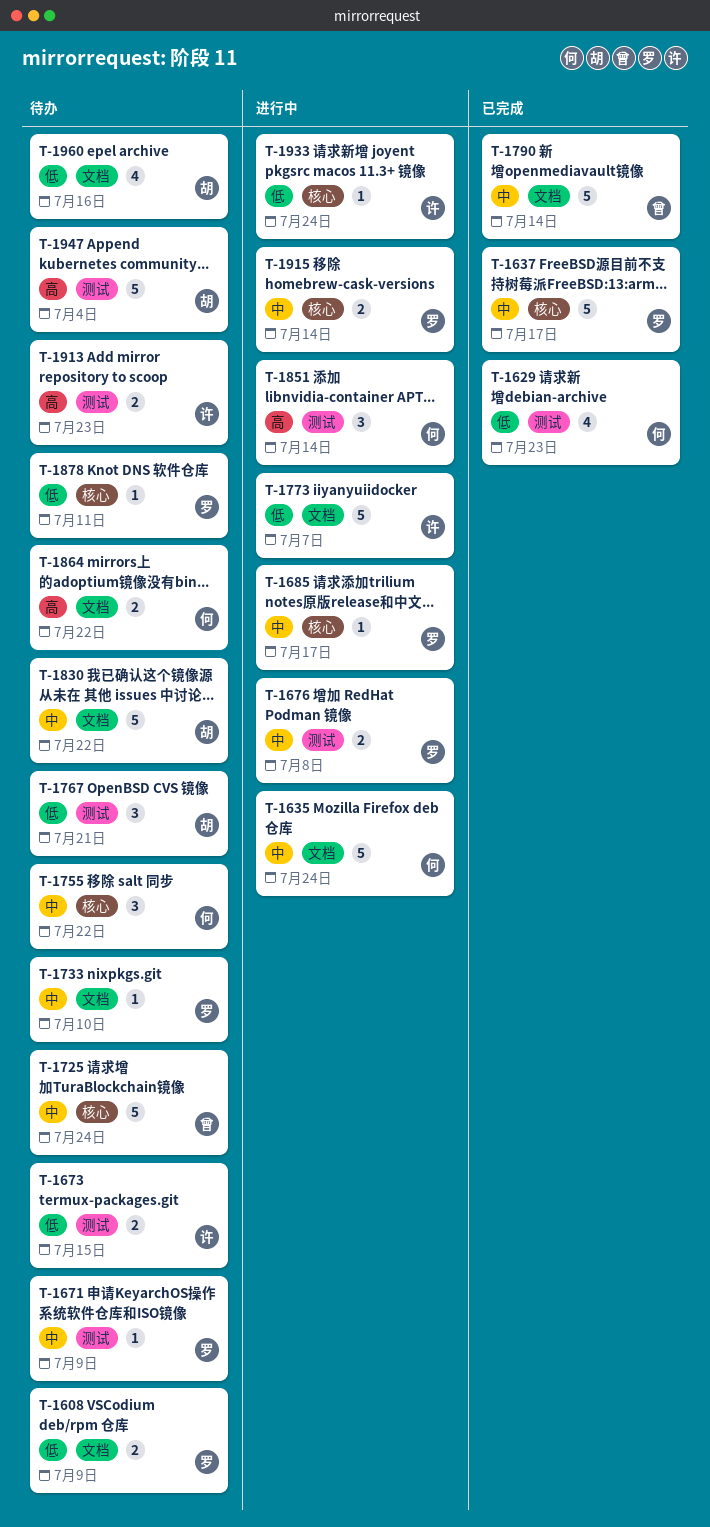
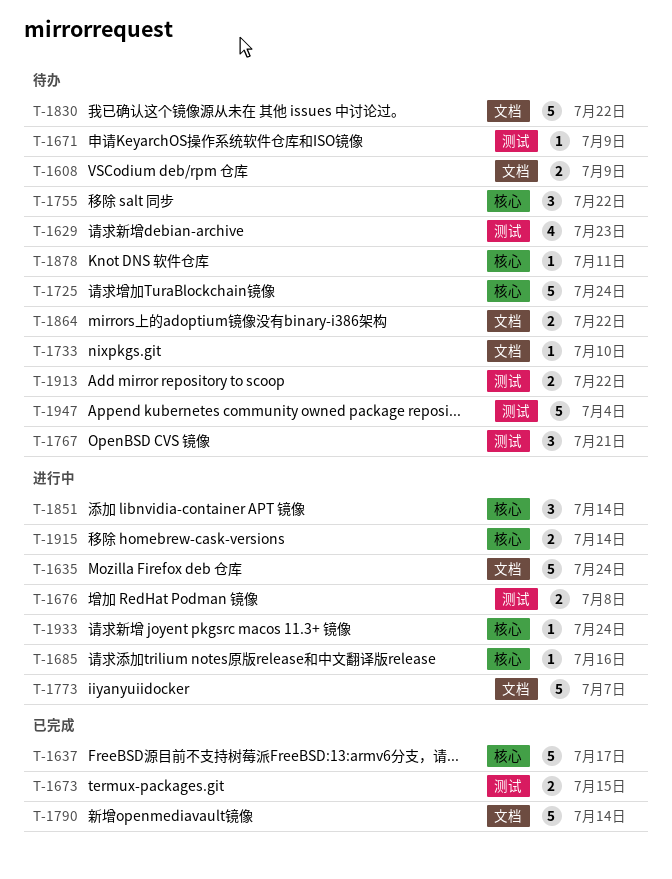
T-1629, status: 已完成 -> 待办
T-1673, status: 待办 -> 已完成
T-1685, due: Jul 17 -> Jul 16
T-1851, label: 测试 -> 核心
T-1913, due: Jul 23 -> Jul 22
T-1960: present -> none

